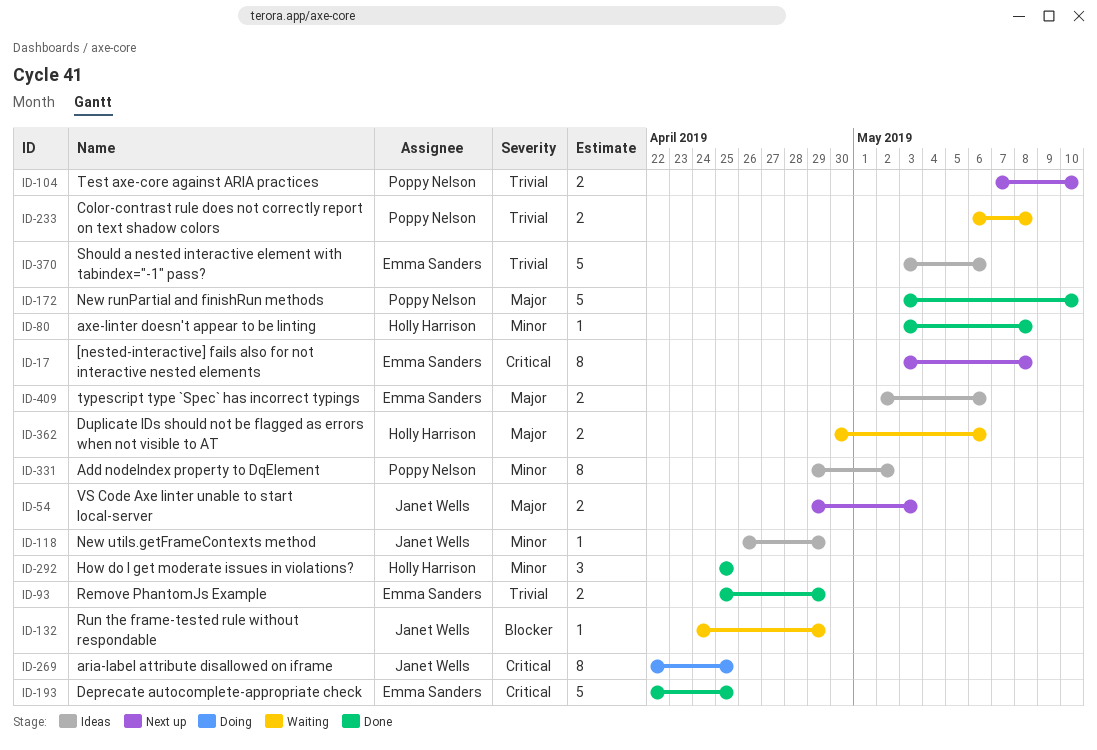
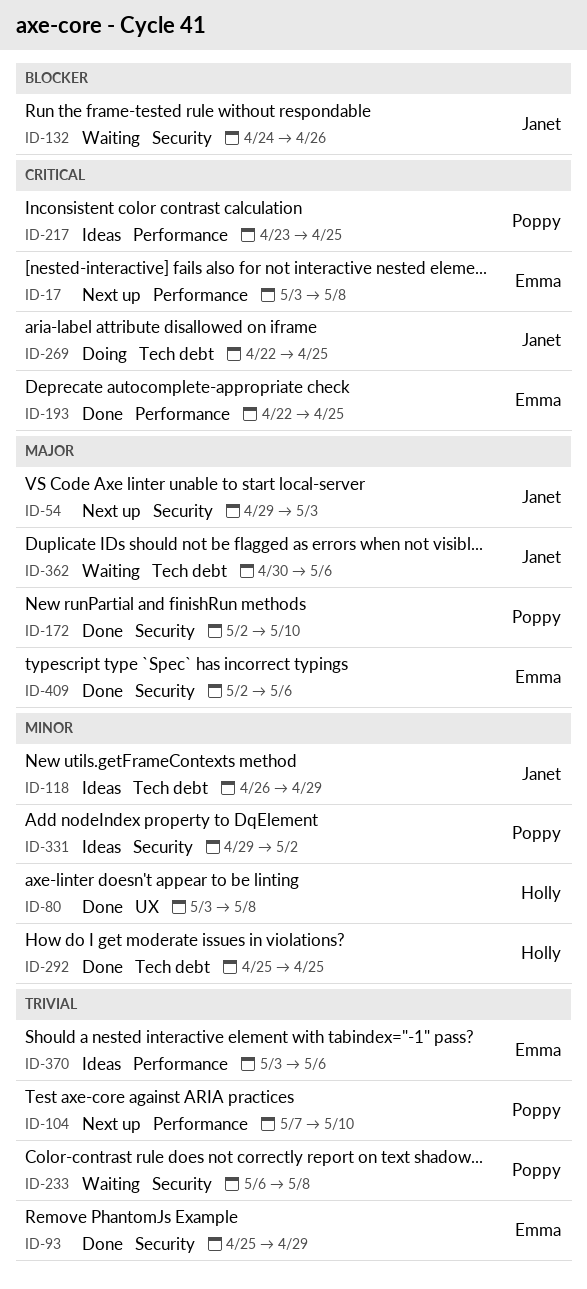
ID-132, due: Apr 29 -> Apr 26
ID-172, start: May 3 -> May 2
ID-217: none -> present
ID-362, owner: Holly Harrison -> Janet Wells
ID-409, status: Ideas -> Done

